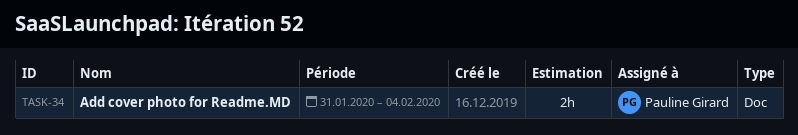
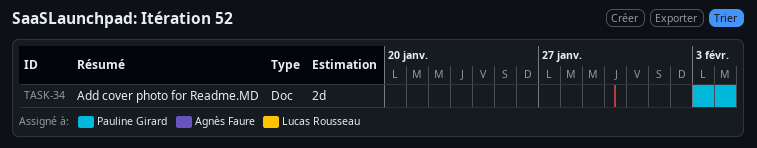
TASK-34, estimate: 2h -> 2d
TASK-34, start: Jan 31 -> Feb 3

